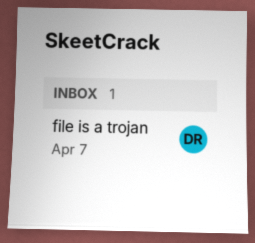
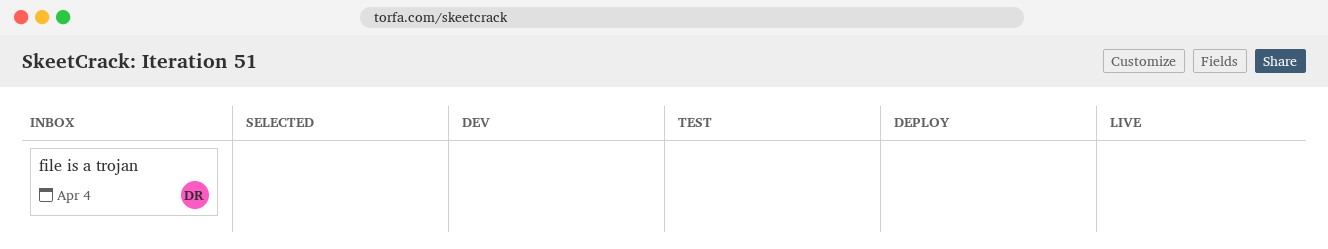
file is a trojan, due: Apr 7 -> Apr 4

